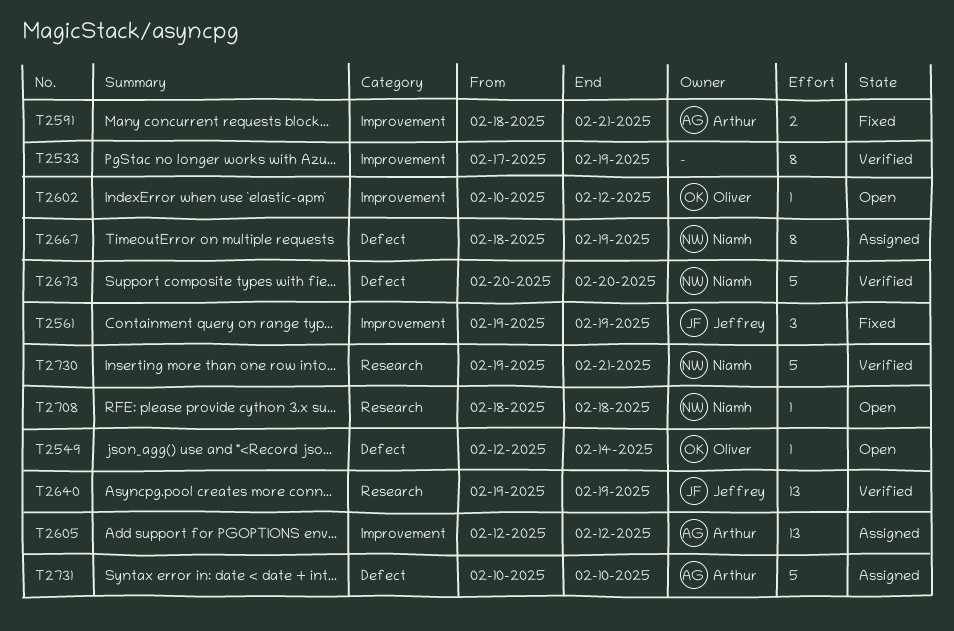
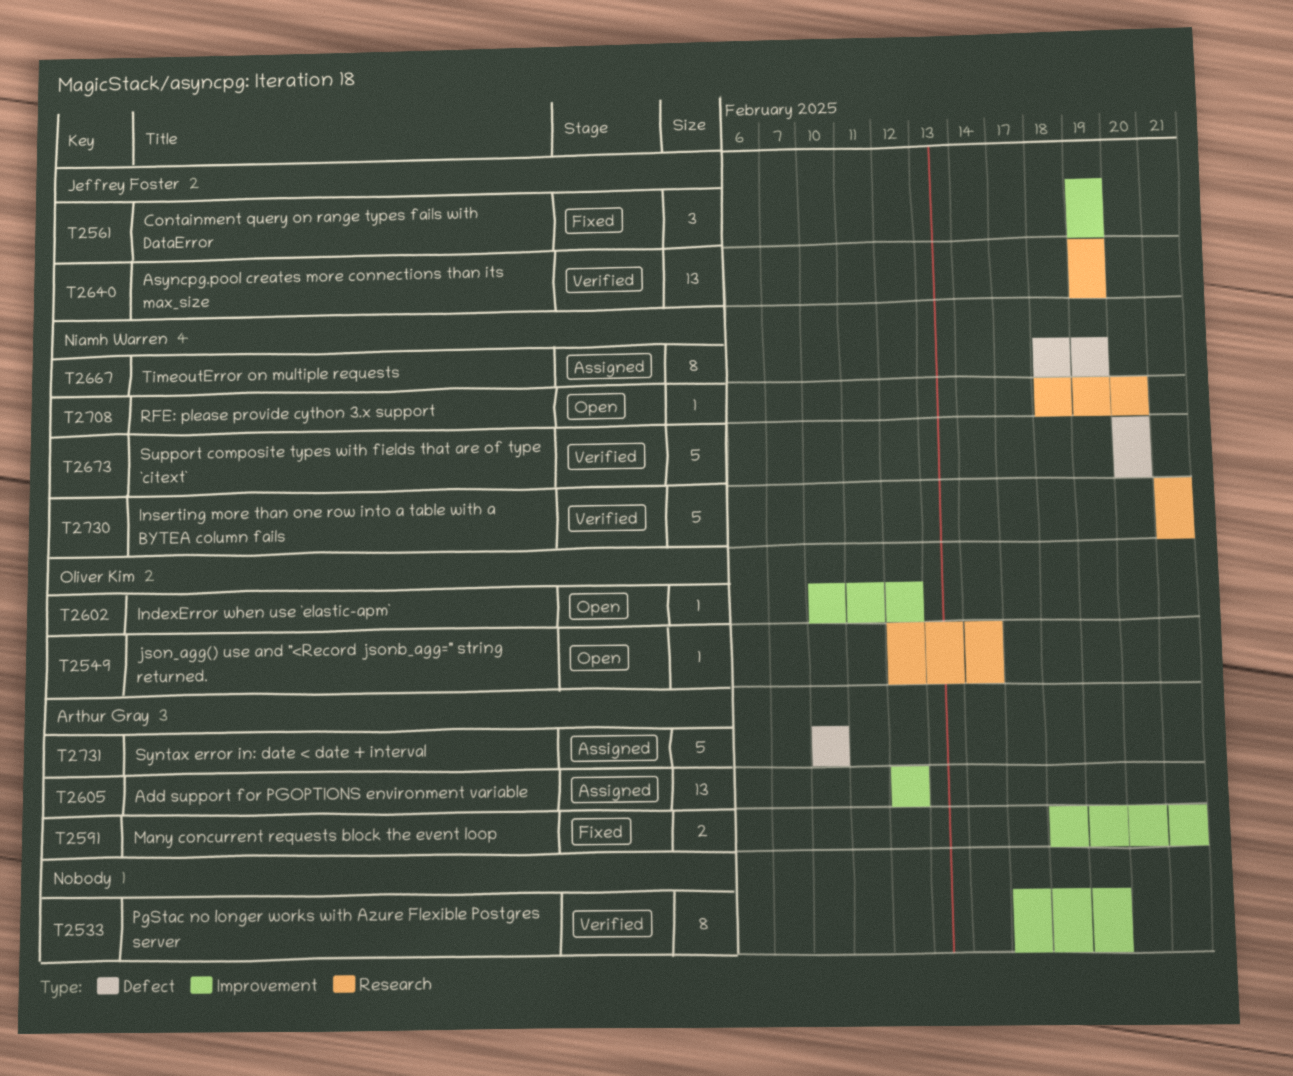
T2549, label: Defect -> Research
T2708, due: Feb 18 -> Feb 20
T2730, start: Feb 19 -> Feb 21

